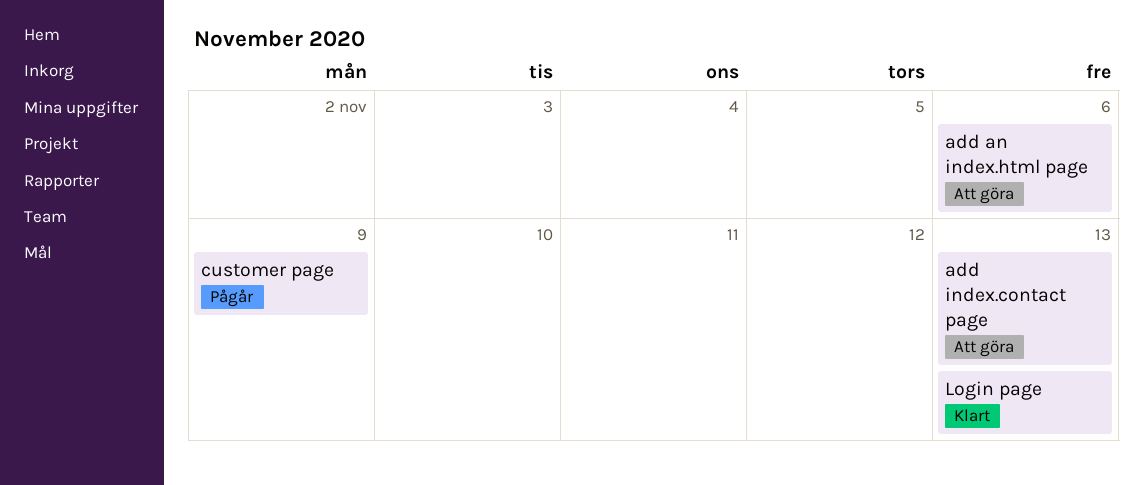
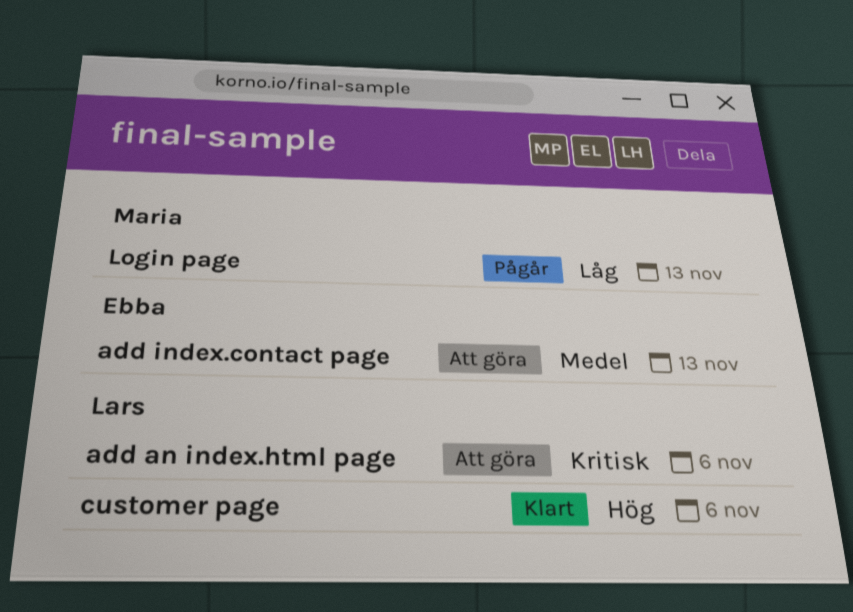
customer page, status: Pågår -> Klart
customer page, due: Nov 9 -> Nov 6
Login page, status: Klart -> Pågår

